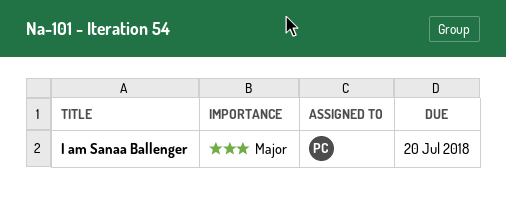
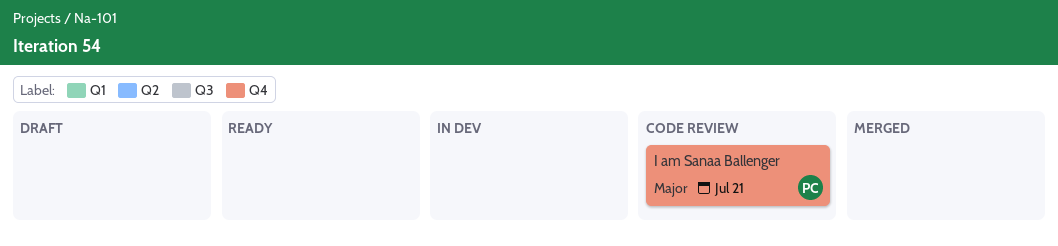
I am Sanaa Ballenger, due: Jul 20 -> Jul 21

